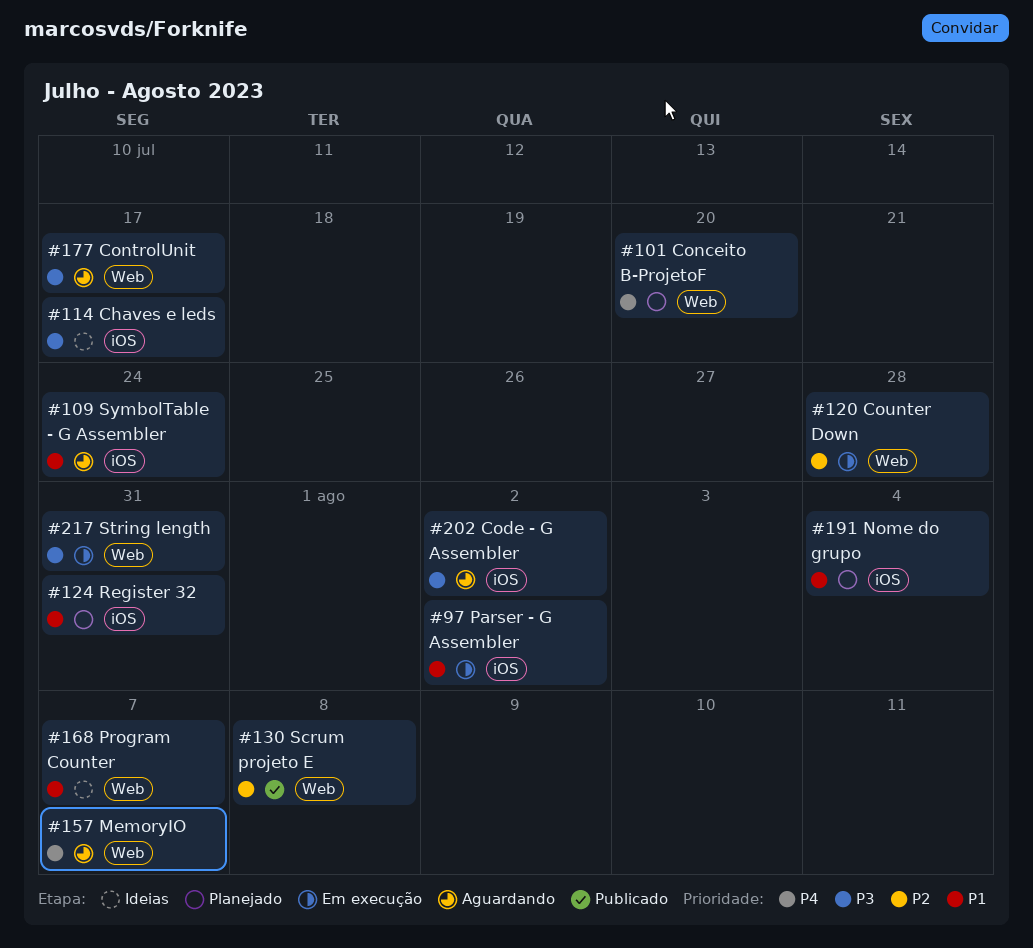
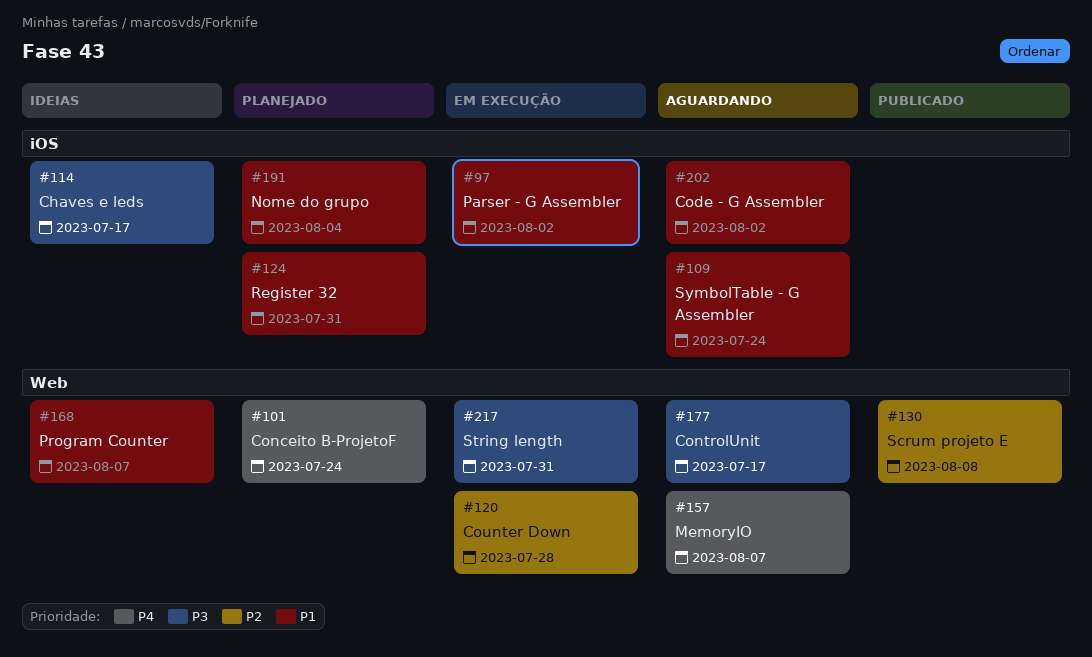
#101, due: Jul 20 -> Jul 24
#202, priority: P3 -> P1

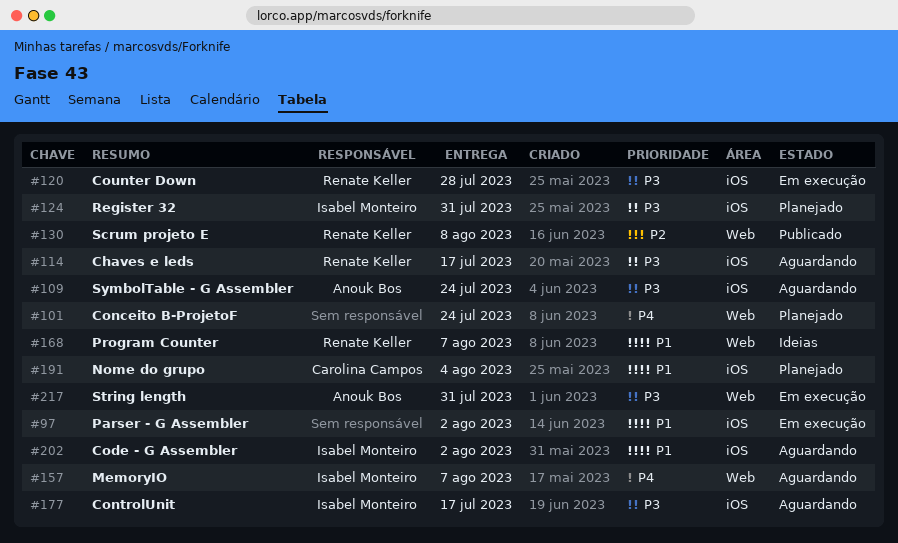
#109, priority: P1 -> P3
#114, status: Ideias -> Aguardando
#120, priority: P2 -> P3
#120, label: Web -> iOS
#124, priority: P1 -> P3
#177, label: Web -> iOS

